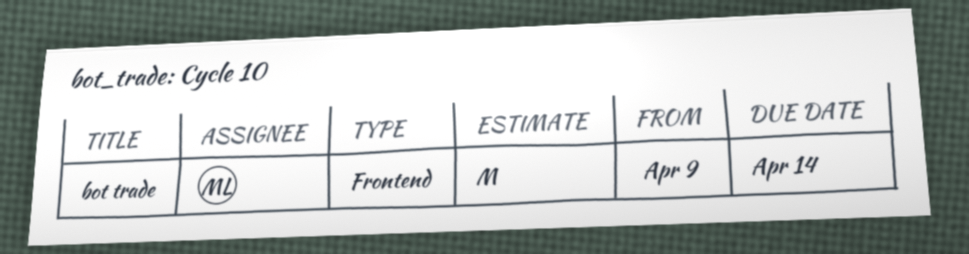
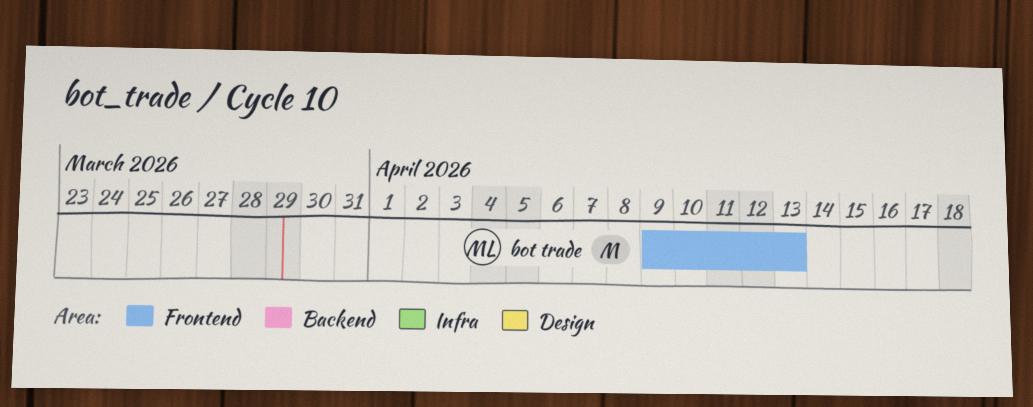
bot trade, due: Apr 14 -> Apr 13

